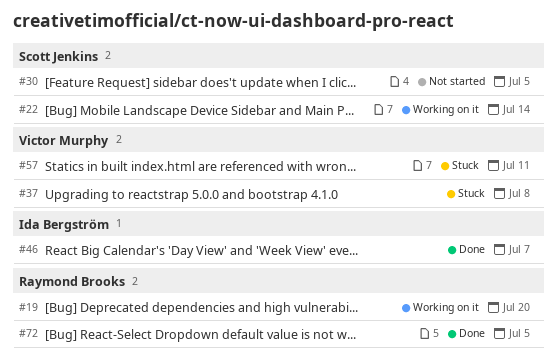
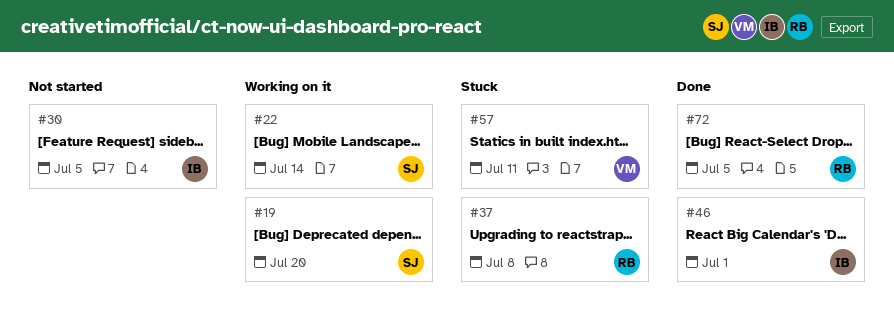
#19, owner: Raymond Brooks -> Scott Jenkins
#30, owner: Scott Jenkins -> Ida Bergström
#37, owner: Victor Murphy -> Raymond Brooks
#46, due: Jul 7 -> Jul 1

